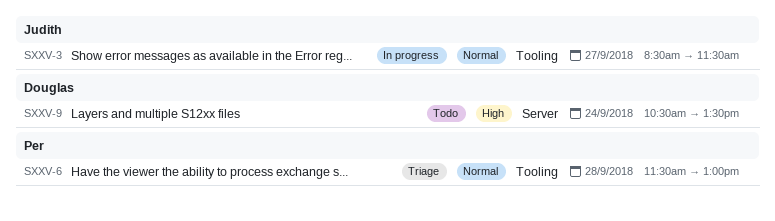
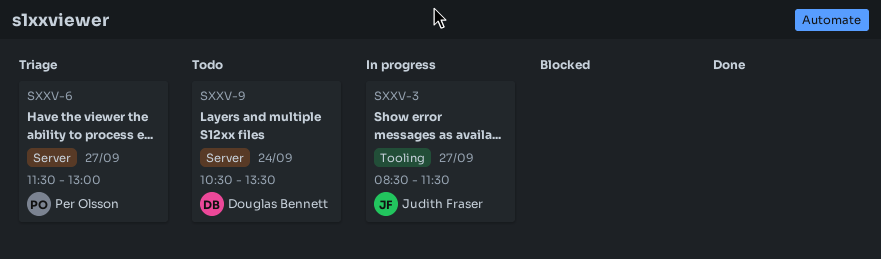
SXXV-6, label: Tooling -> Server
SXXV-6, day: Sep 28 -> Sep 27

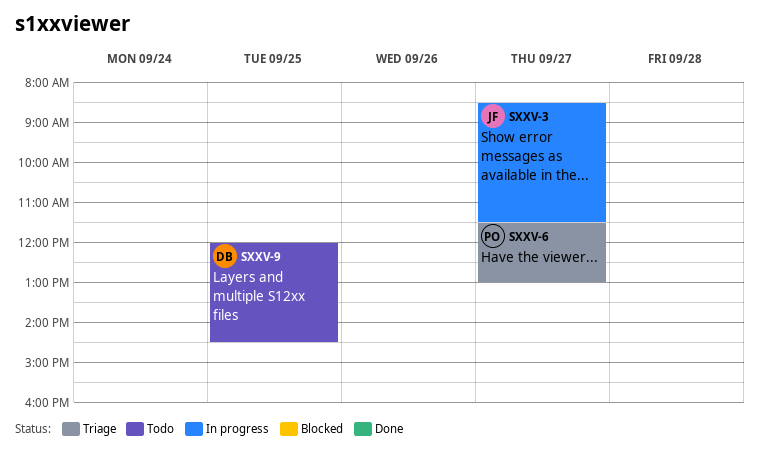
SXXV-9, day: Sep 24 -> Sep 25
SXXV-9, begins: 10:30 -> 12:00
SXXV-9, ends: 13:30 -> 14:30

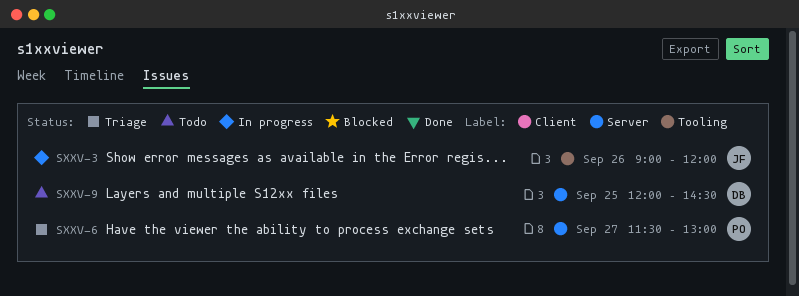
SXXV-3, day: Sep 27 -> Sep 26
SXXV-3, begins: 08:30 -> 09:00
SXXV-3, ends: 11:30 -> 12:00

